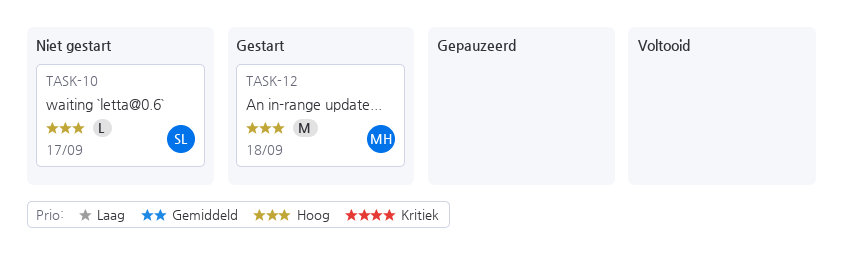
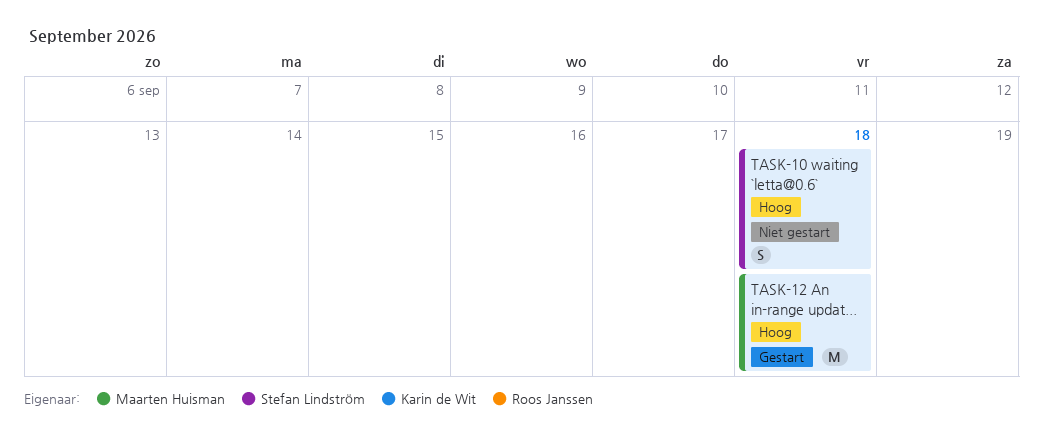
TASK-10, estimate: L -> S
TASK-10, due: Sep 17 -> Sep 18

